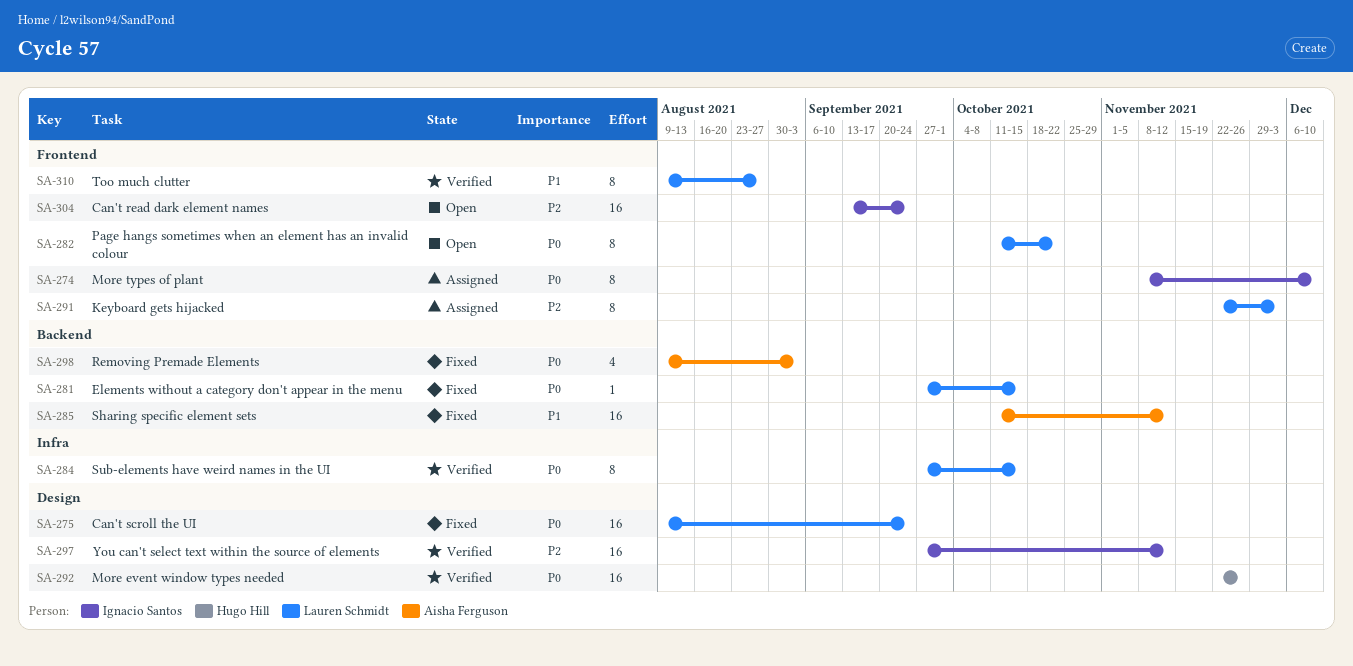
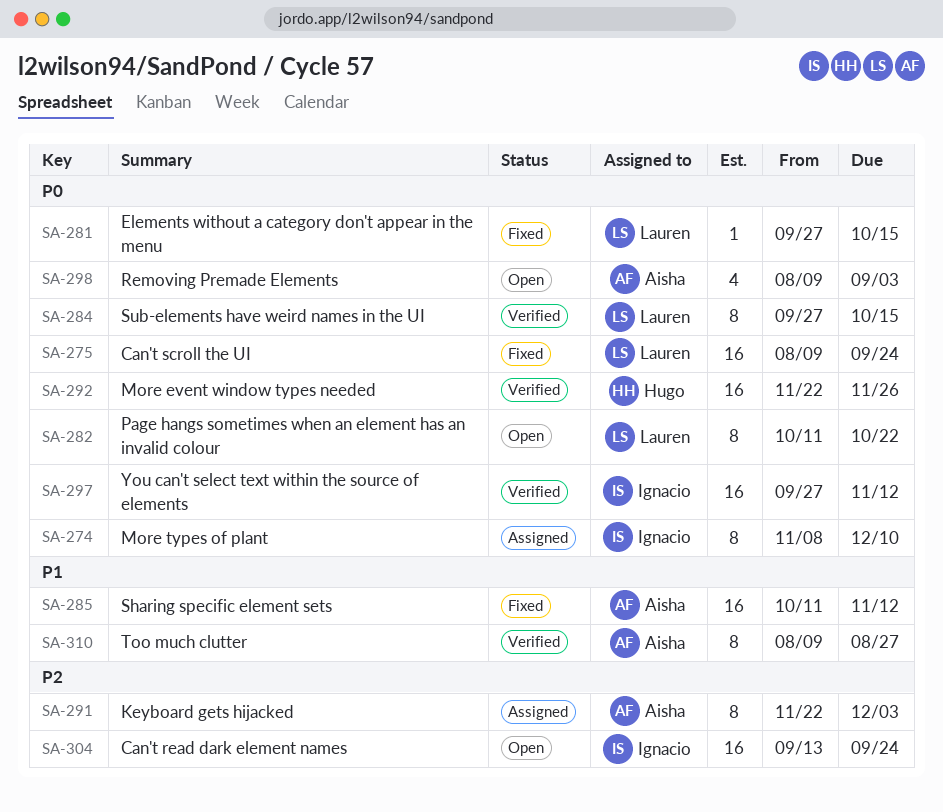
SA-291, owner: Lauren Schmidt -> Aisha Ferguson
SA-297, priority: P2 -> P0
SA-298, status: Fixed -> Open
SA-310, owner: Lauren Schmidt -> Aisha Ferguson

